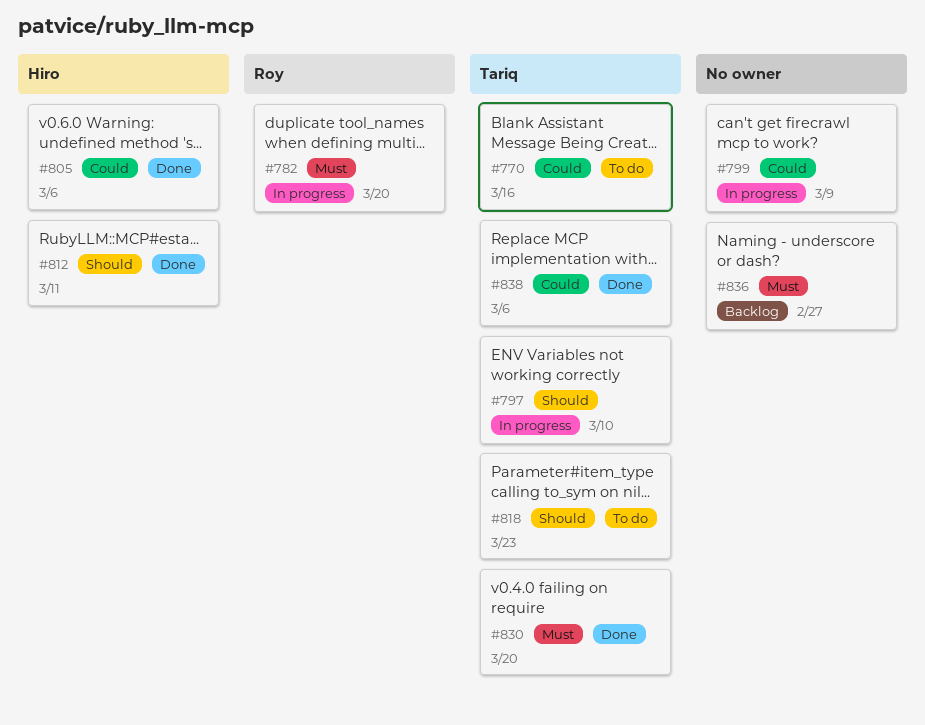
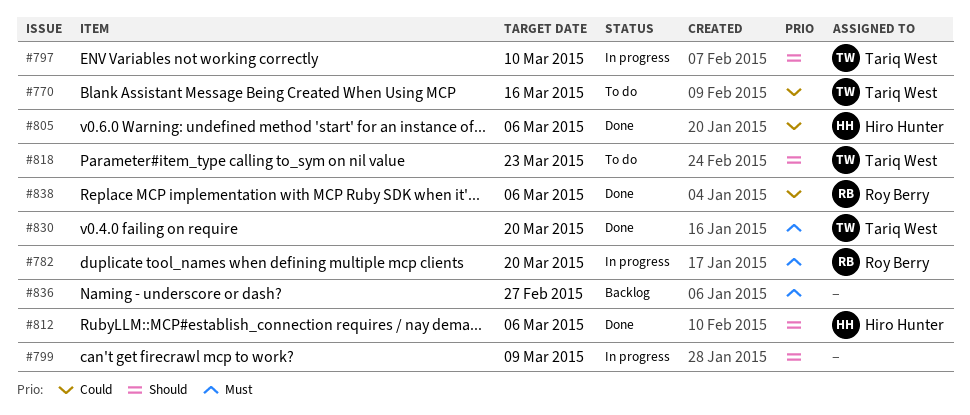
#799, priority: Could -> Should
#812, due: Mar 11 -> Mar 6
#838, owner: Tariq West -> Roy Berry

